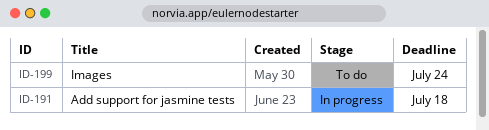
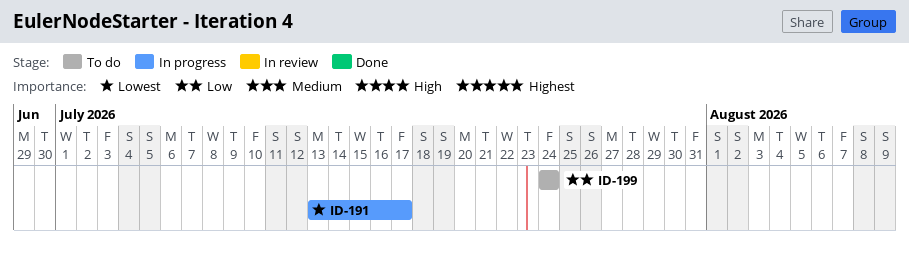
ID-191, due: Jul 18 -> Jul 17

